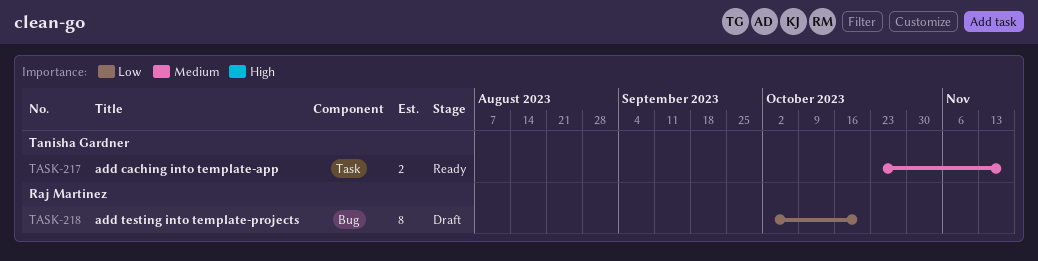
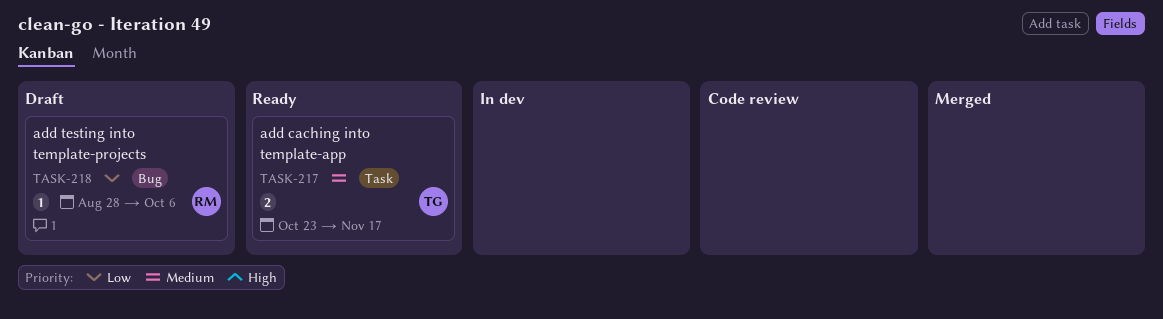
TASK-218, estimate: 8 -> 1
TASK-218, start: Oct 2 -> Aug 28
TASK-218, due: Oct 20 -> Oct 6

